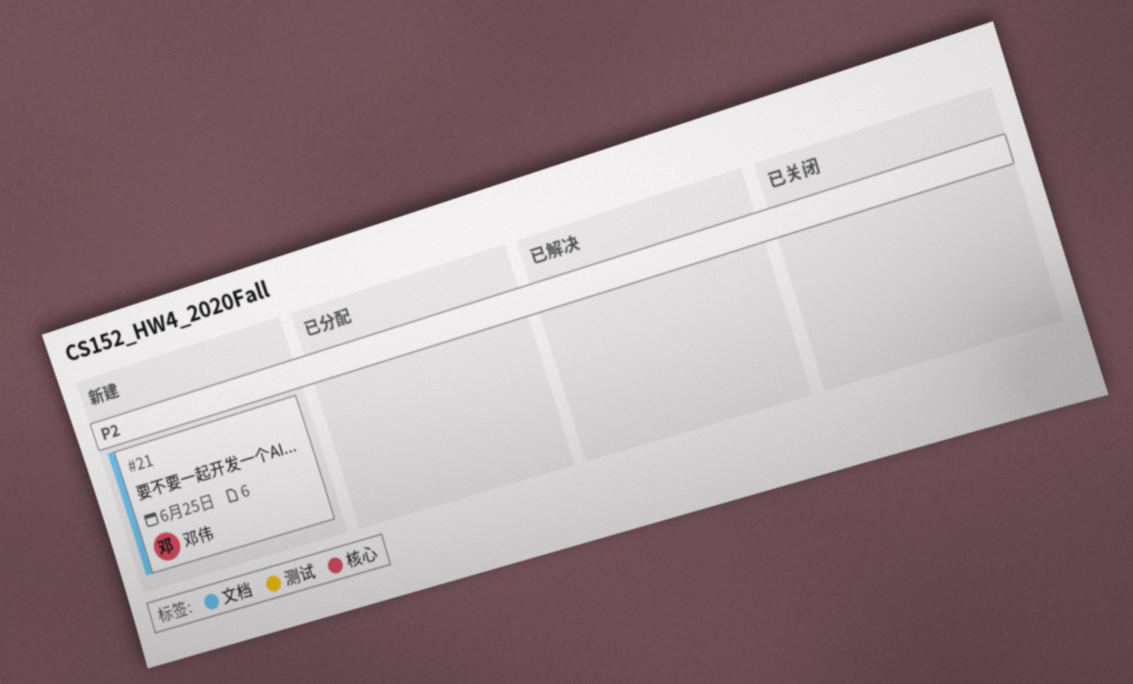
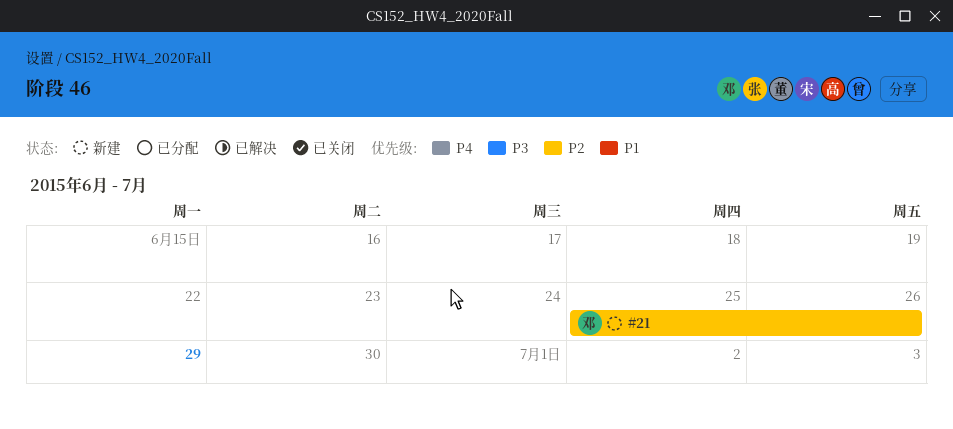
#21, due: Jun 25 -> Jun 26

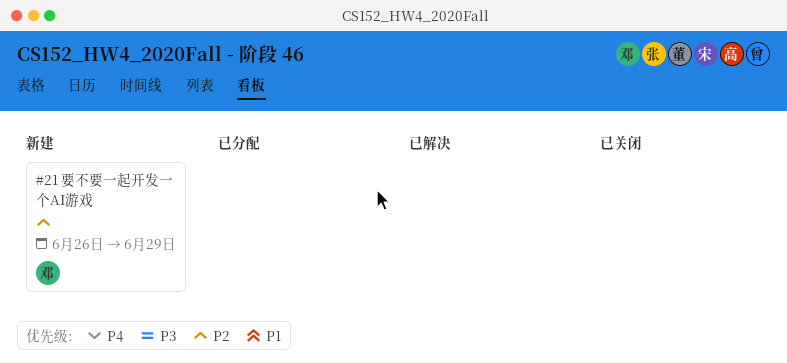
#21, start: Jun 25 -> Jun 26
#21, due: Jun 26 -> Jun 29

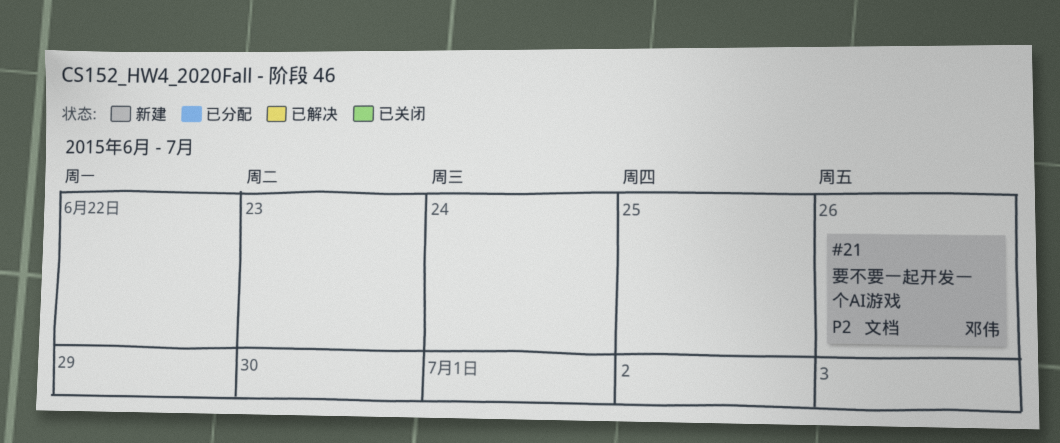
#21, due: Jun 29 -> Jun 26

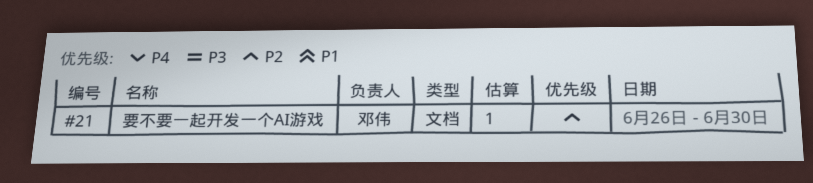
#21, due: Jun 26 -> Jun 30

